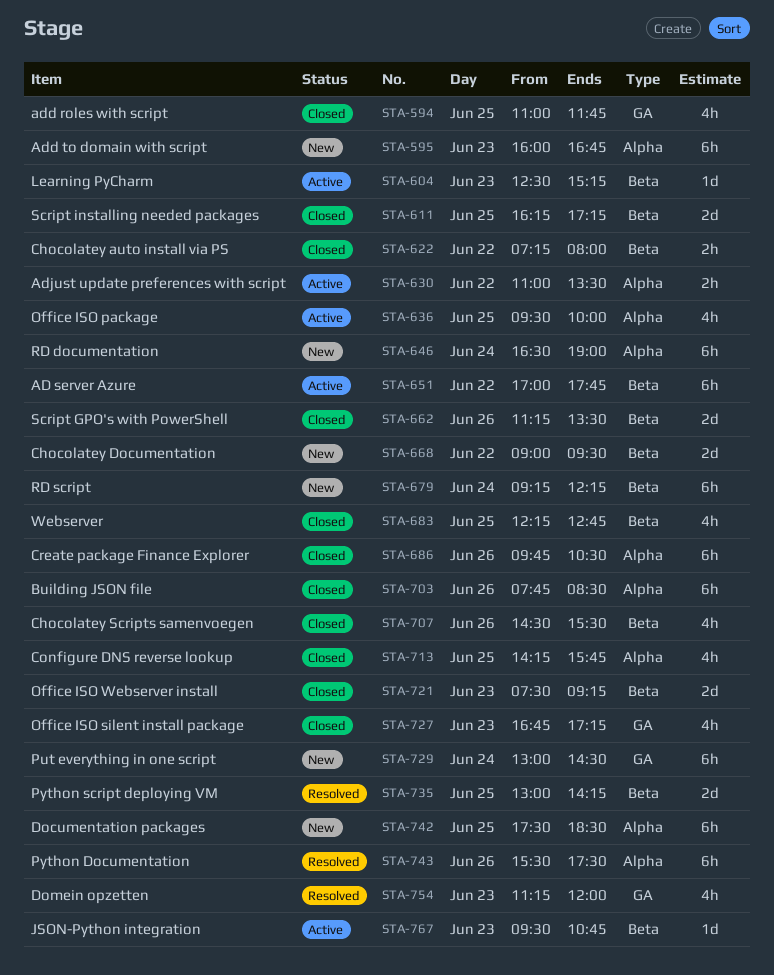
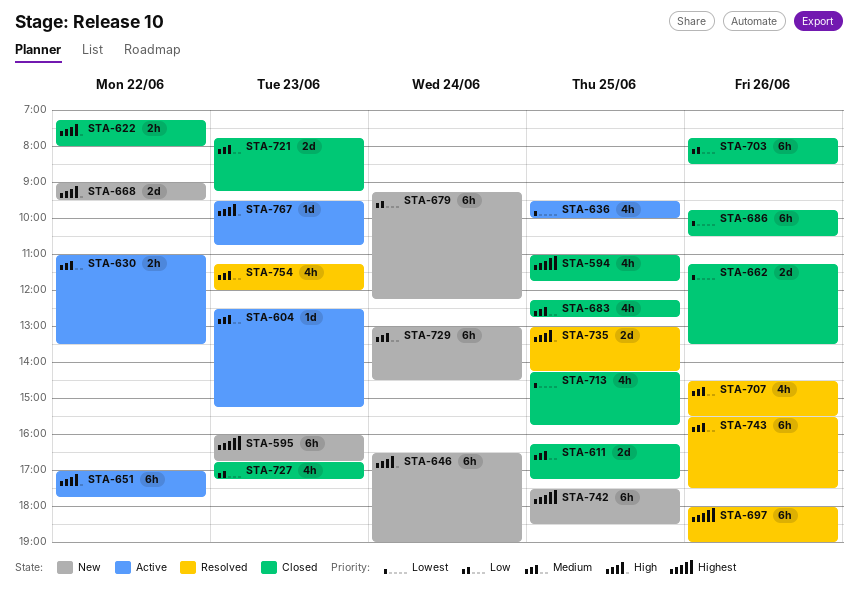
STA-697: none -> present
STA-707, status: Closed -> Resolved
STA-721, begins: 07:30 -> 07:45

